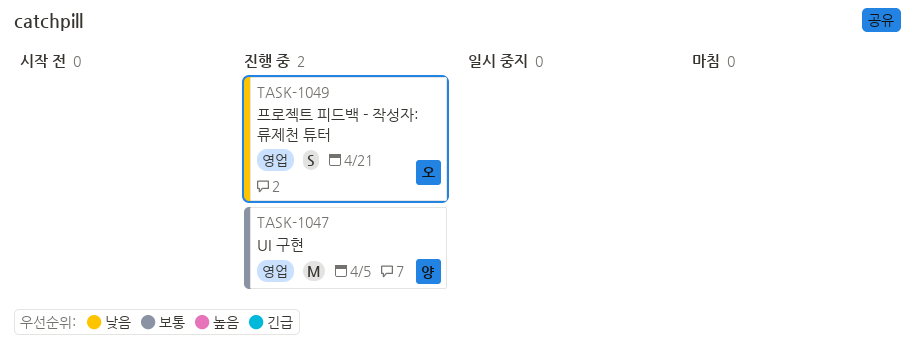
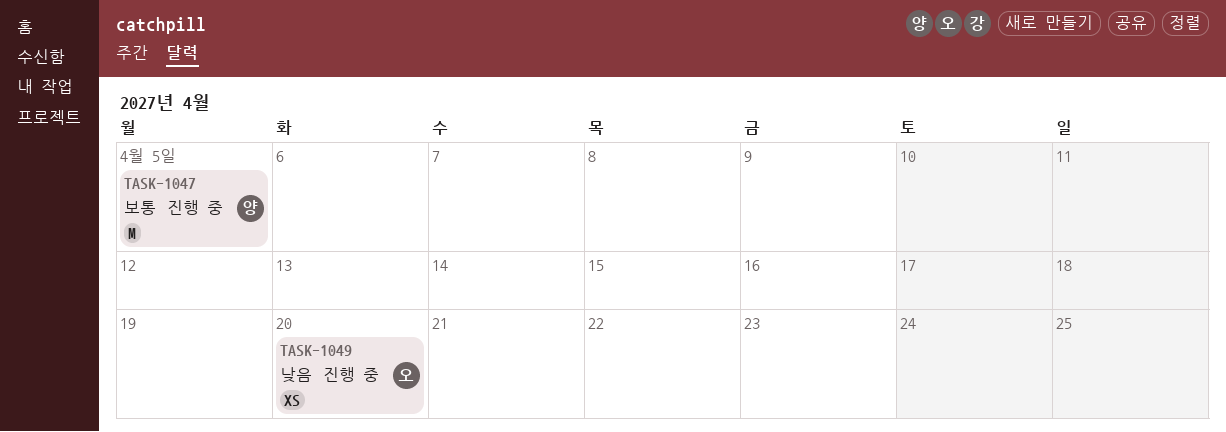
TASK-1049, estimate: S -> XS
TASK-1049, due: Apr 21 -> Apr 20

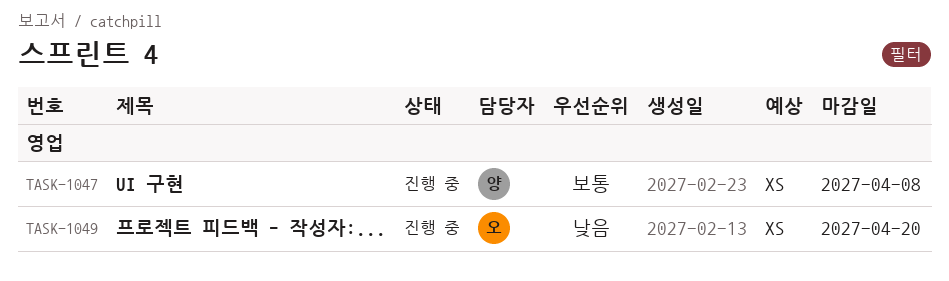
TASK-1047, estimate: M -> XS
TASK-1047, due: Apr 5 -> Apr 8

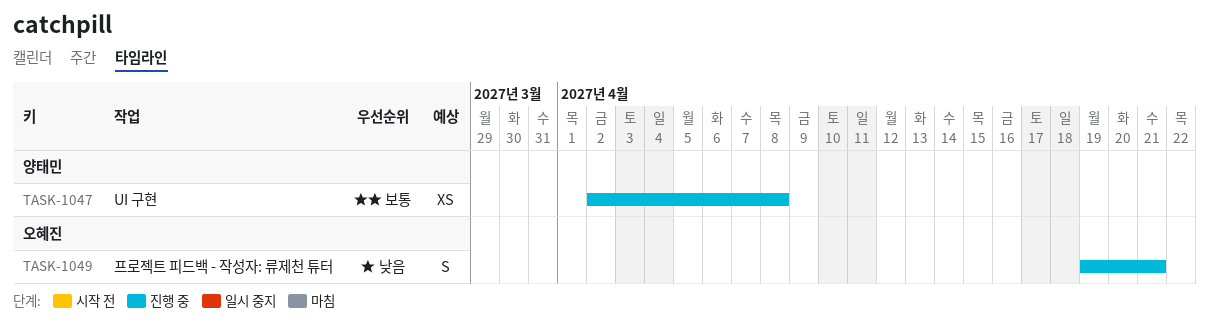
TASK-1049, estimate: XS -> S
TASK-1049, due: Apr 20 -> Apr 21

